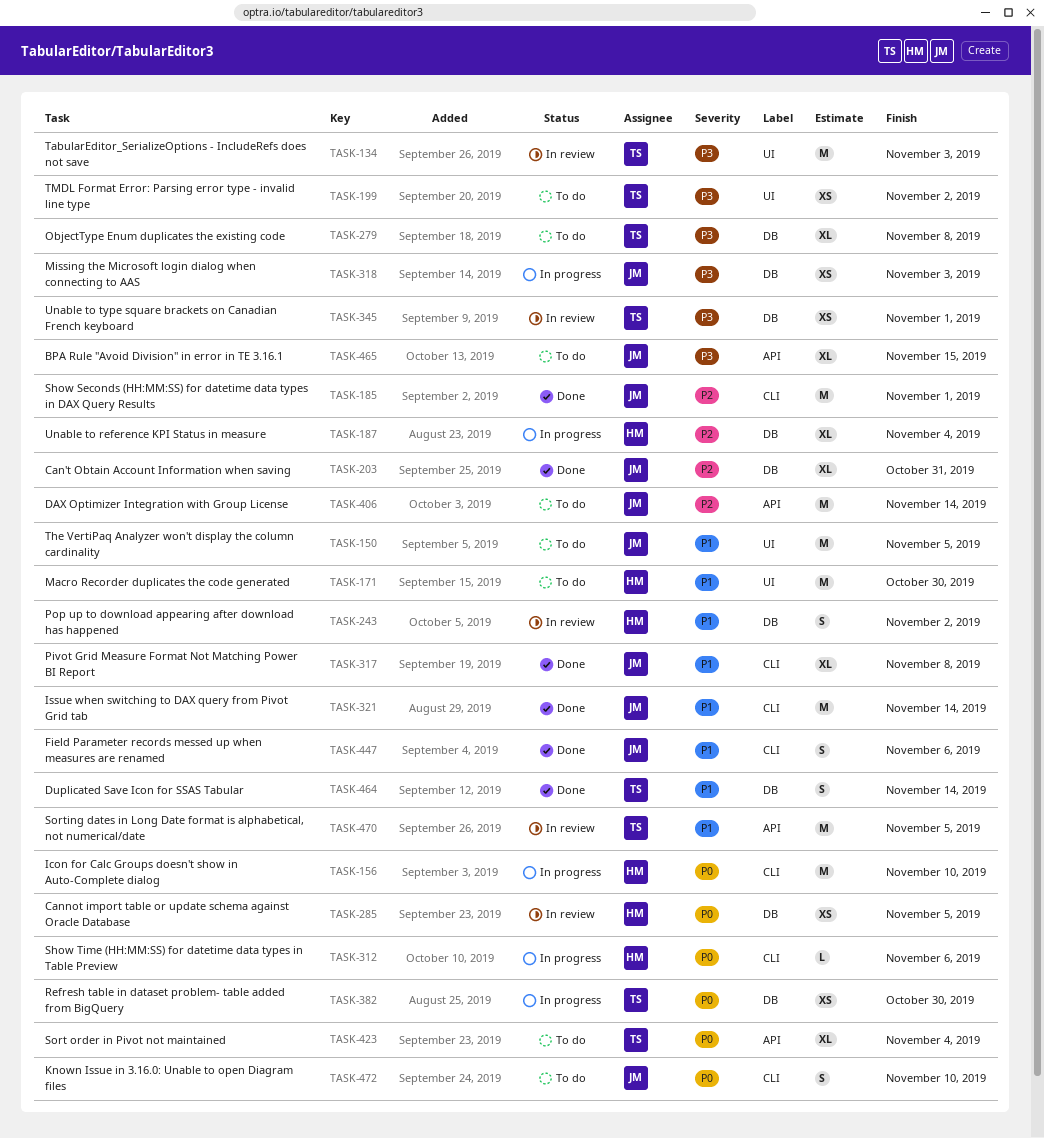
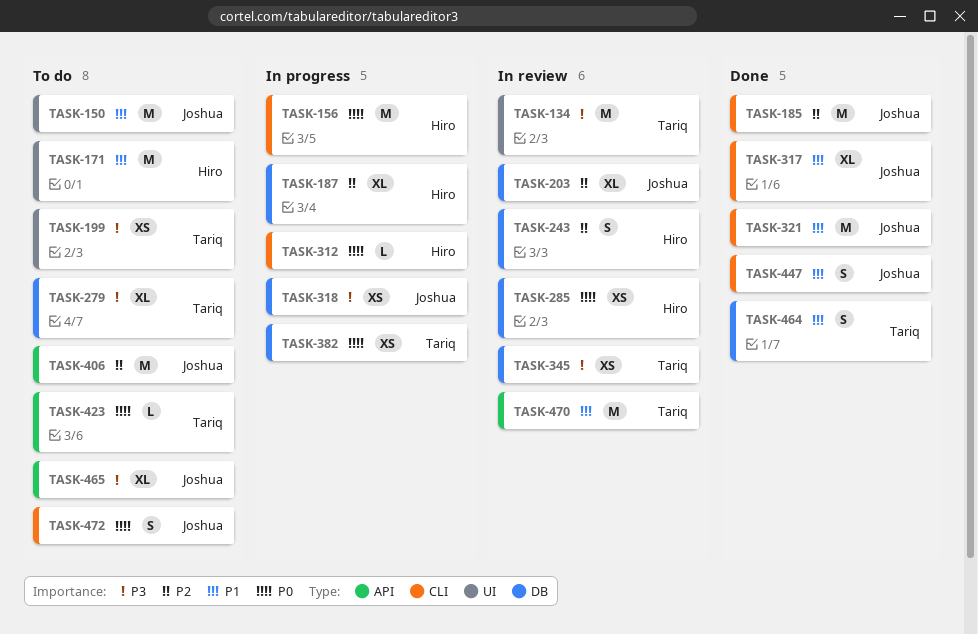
TASK-203, status: Done -> In review
TASK-243, priority: P1 -> P2
TASK-423, estimate: XL -> L

